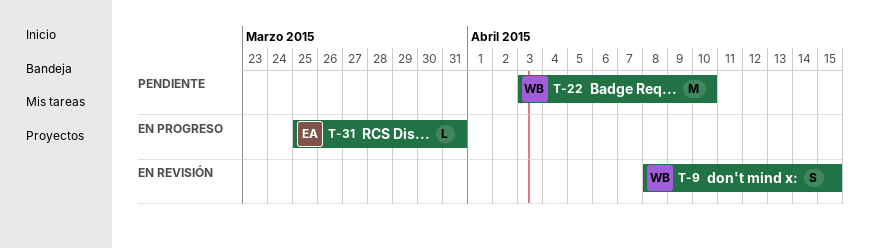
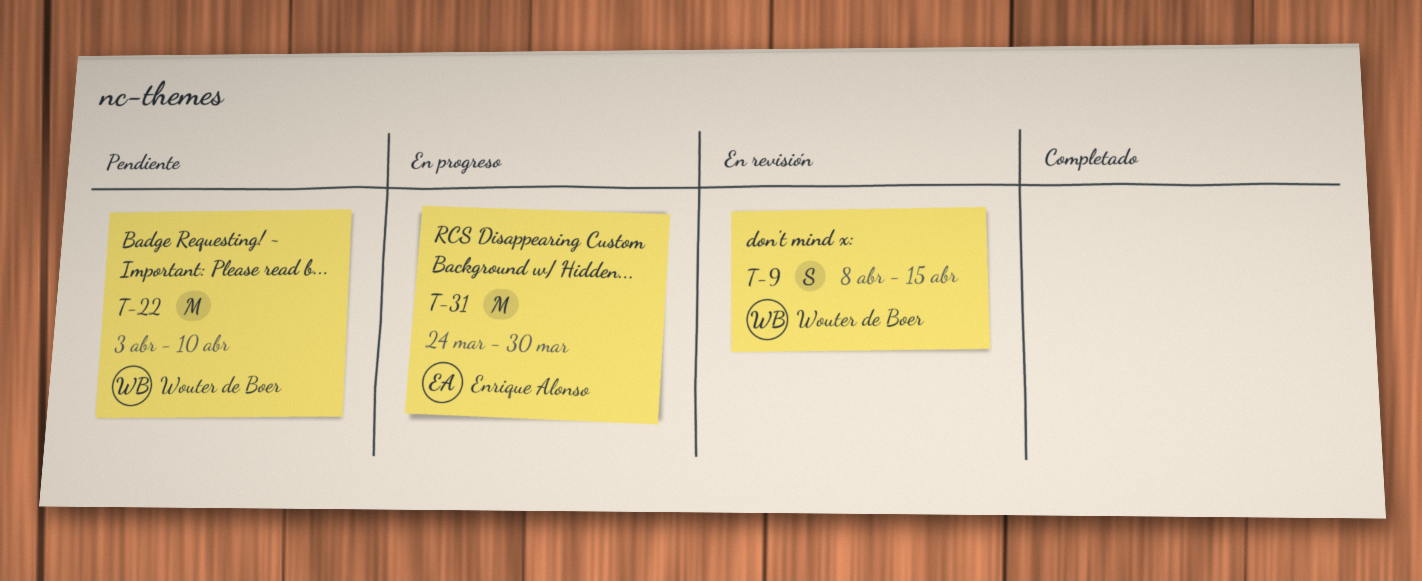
T-31, estimate: L -> M
T-31, start: Mar 25 -> Mar 24
T-31, due: Mar 31 -> Mar 30

